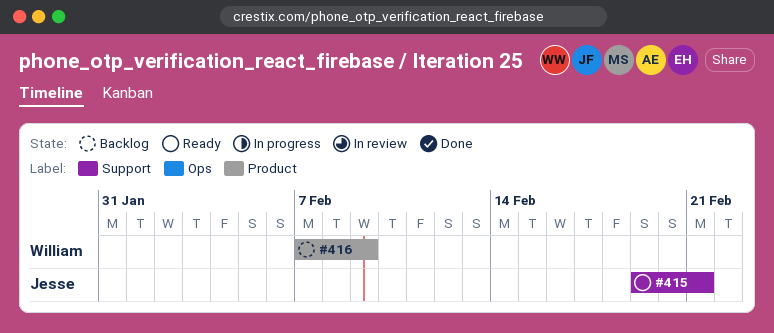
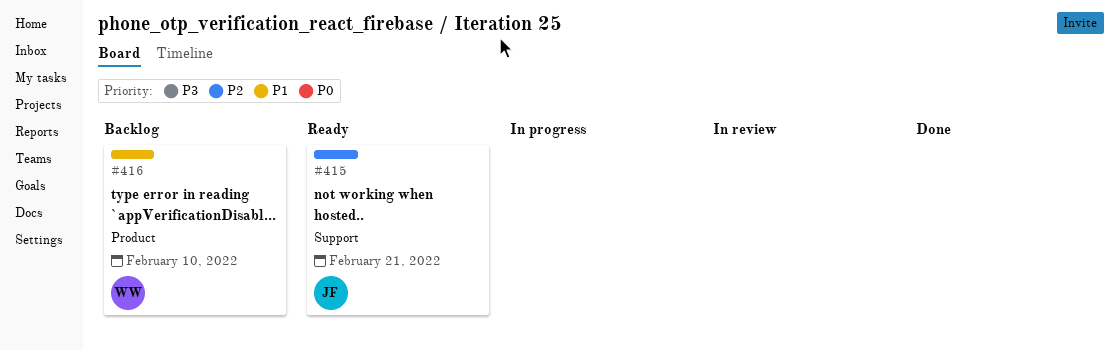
#416, due: Feb 9 -> Feb 10

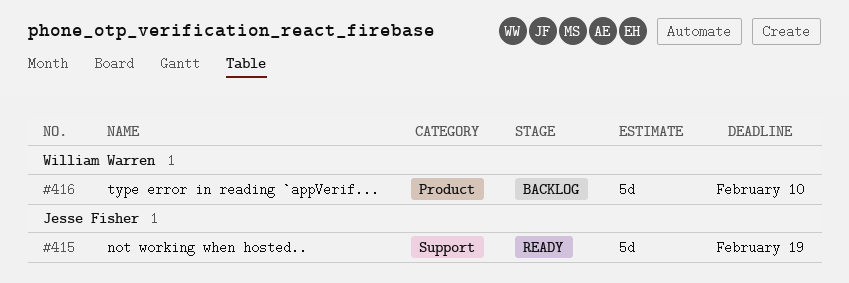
#415, due: Feb 21 -> Feb 19

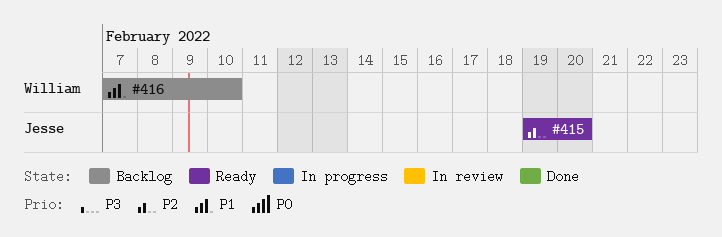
#415, due: Feb 19 -> Feb 20

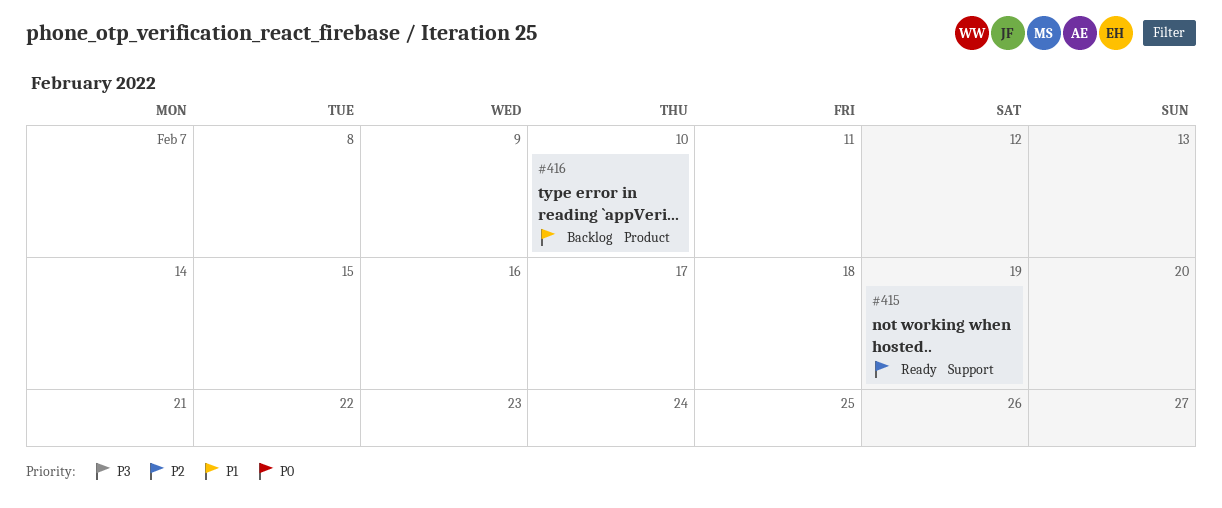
#415, due: Feb 20 -> Feb 19

